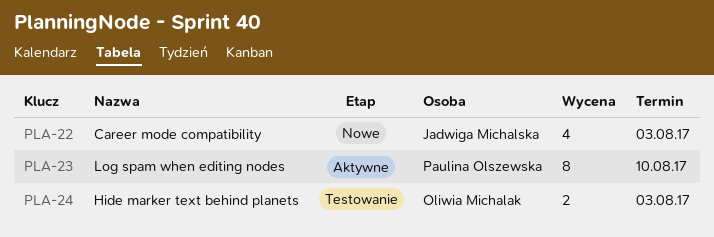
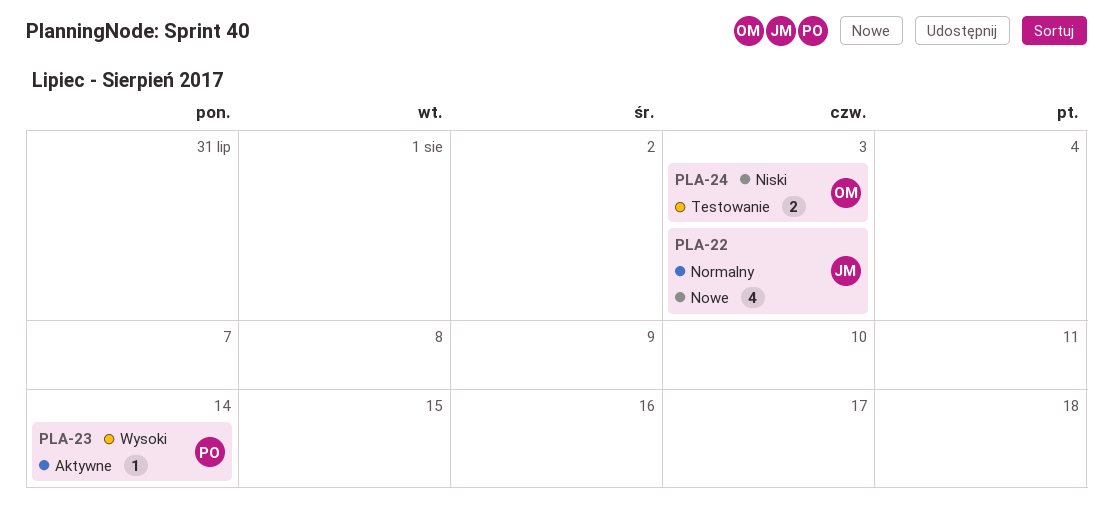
PLA-23, estimate: 8 -> 1
PLA-23, due: Aug 10 -> Aug 14

